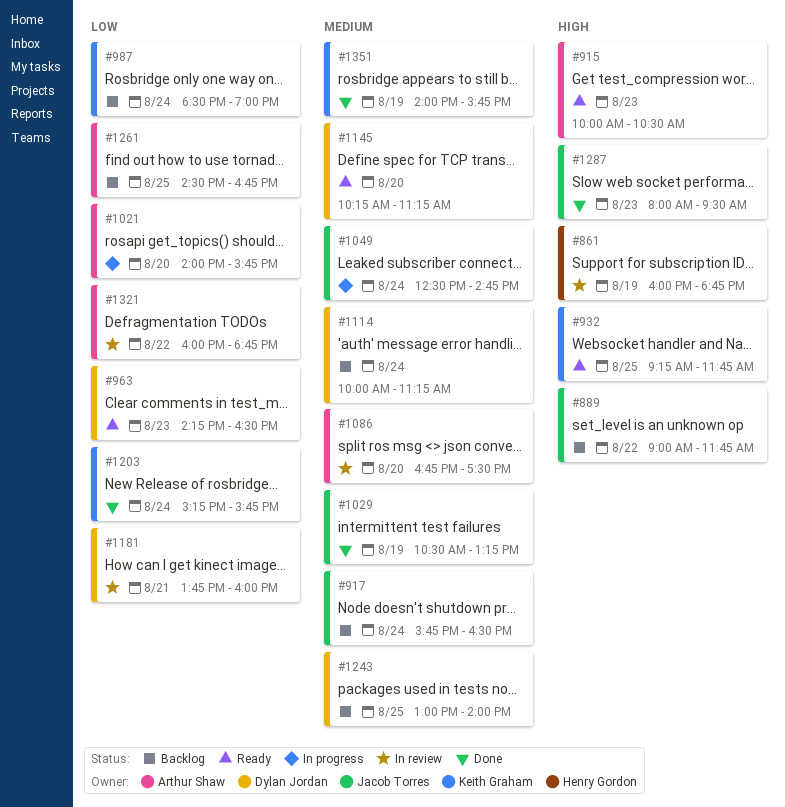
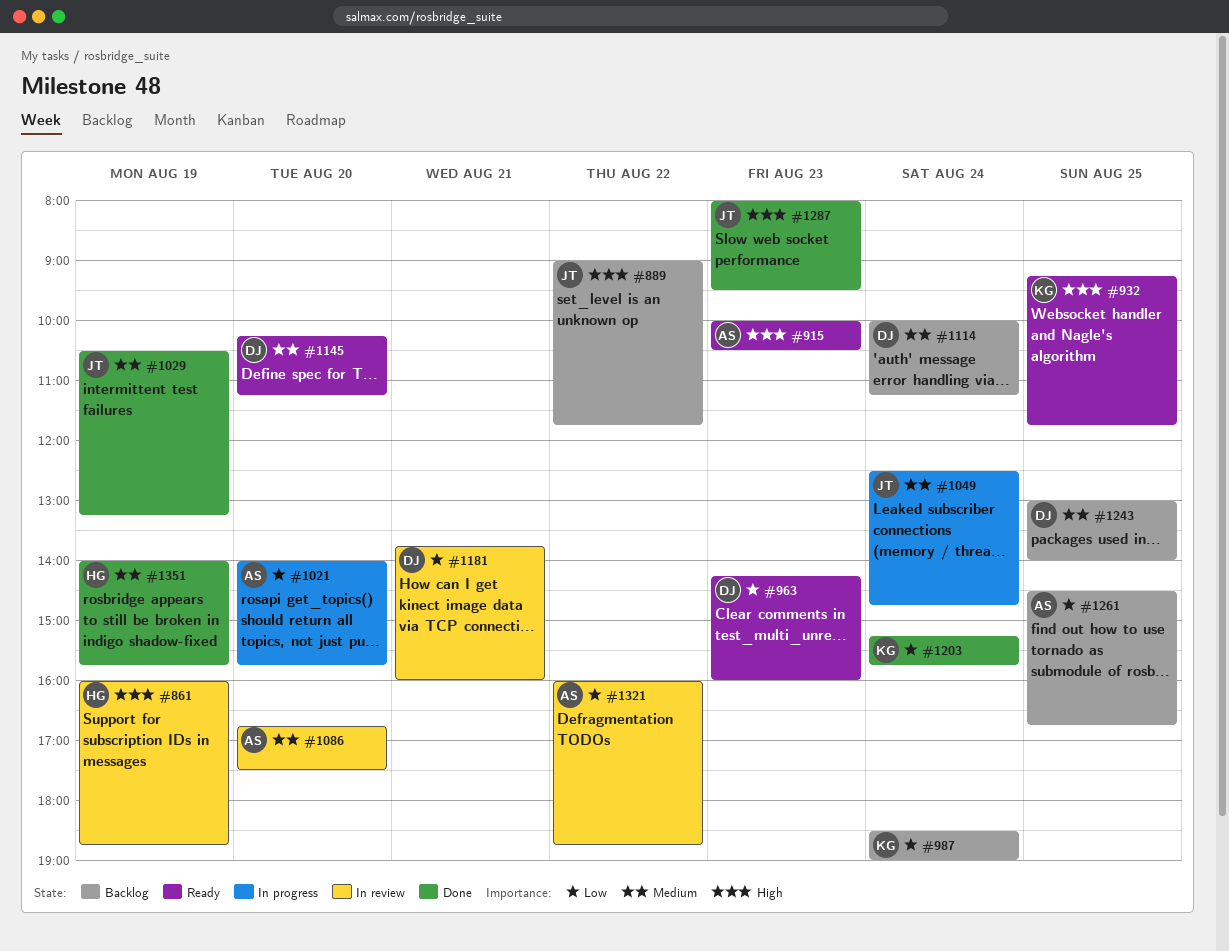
#917: present -> none
#963, ends: 16:30 -> 16:00
#1351, owner: Keith Graham -> Henry Gordon

